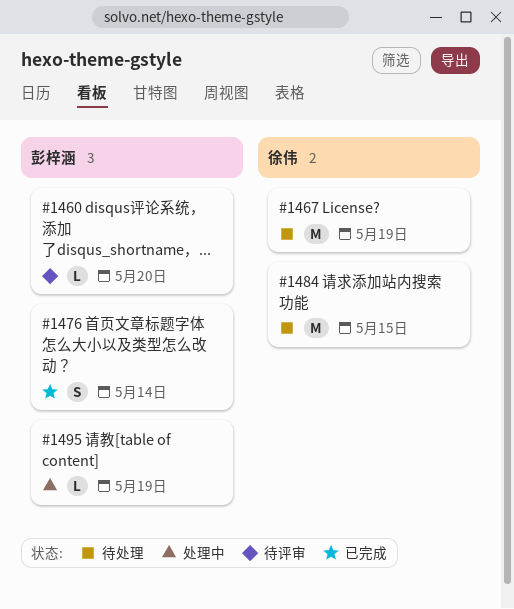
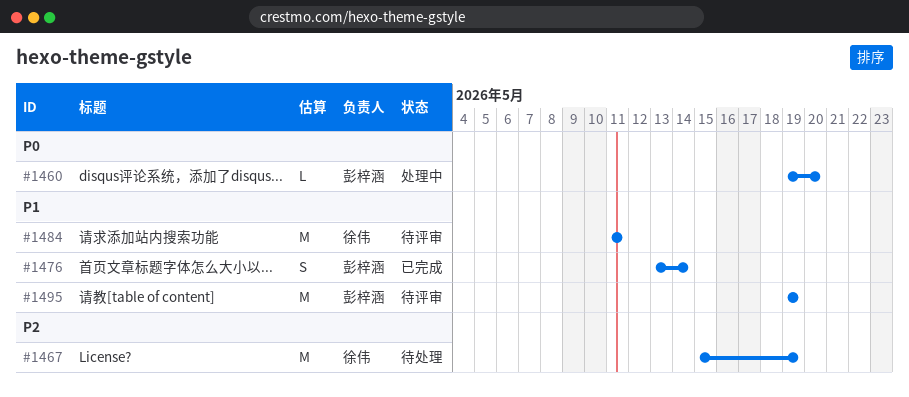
#1460, status: 待评审 -> 处理中
#1484, status: 待处理 -> 待评审
#1484, due: May 15 -> May 11
#1495, status: 处理中 -> 待评审
#1495, estimate: L -> M

